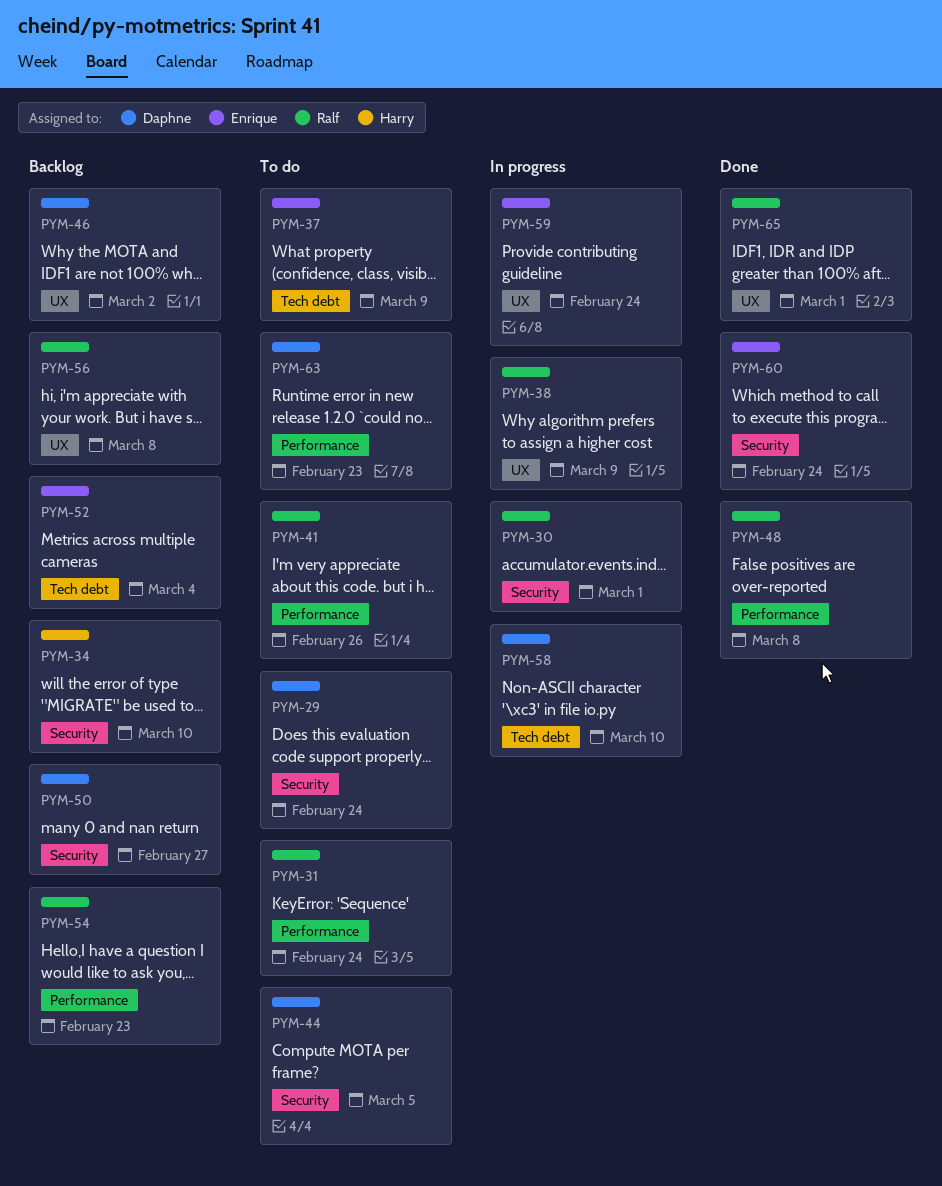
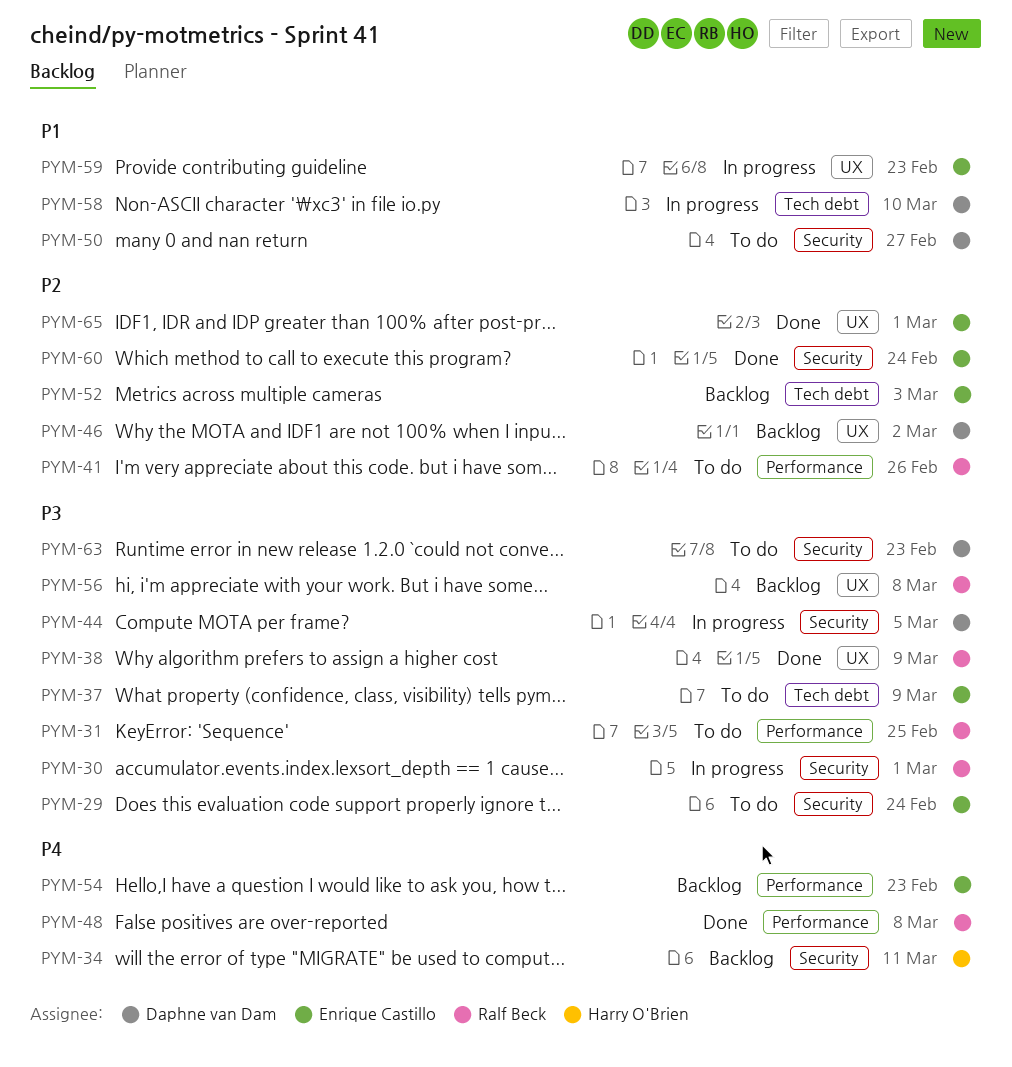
PYM-29, owner: Daphne van Dam -> Enrique Castillo
PYM-31, due: Feb 24 -> Feb 25
PYM-34, due: Mar 10 -> Mar 11
PYM-38, status: In progress -> Done
PYM-44, status: To do -> In progress
PYM-50, status: Backlog -> To do
PYM-52, due: Mar 4 -> Mar 3
PYM-54, owner: Ralf Beck -> Enrique Castillo
PYM-59, due: Feb 24 -> Feb 23
PYM-63, label: Performance -> Security
PYM-65, owner: Ralf Beck -> Enrique Castillo

